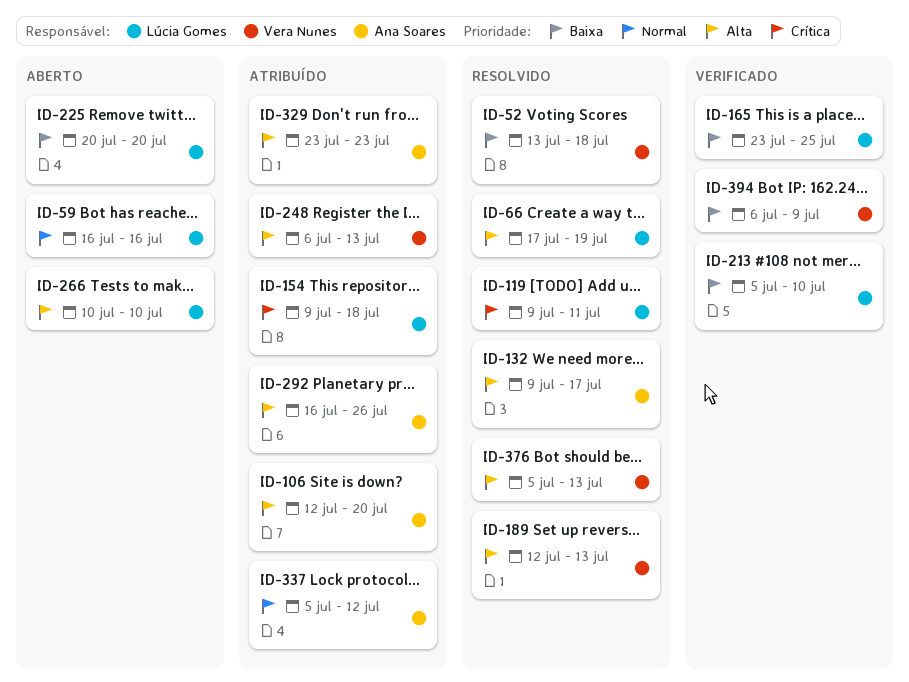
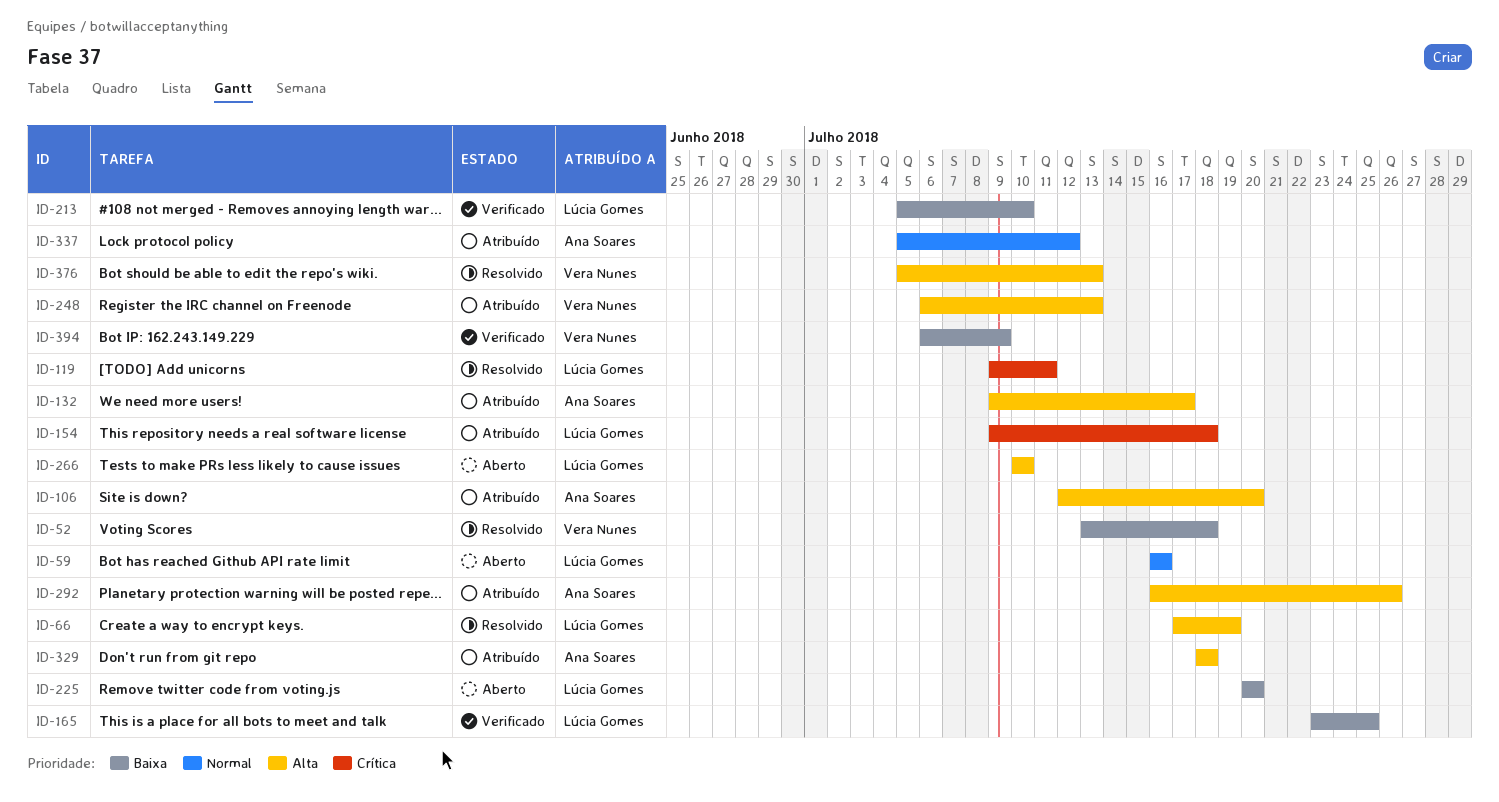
ID-132, status: Resolvido -> Atribuído
ID-189: present -> none
ID-329, start: Jul 23 -> Jul 18
ID-329, due: Jul 23 -> Jul 18

